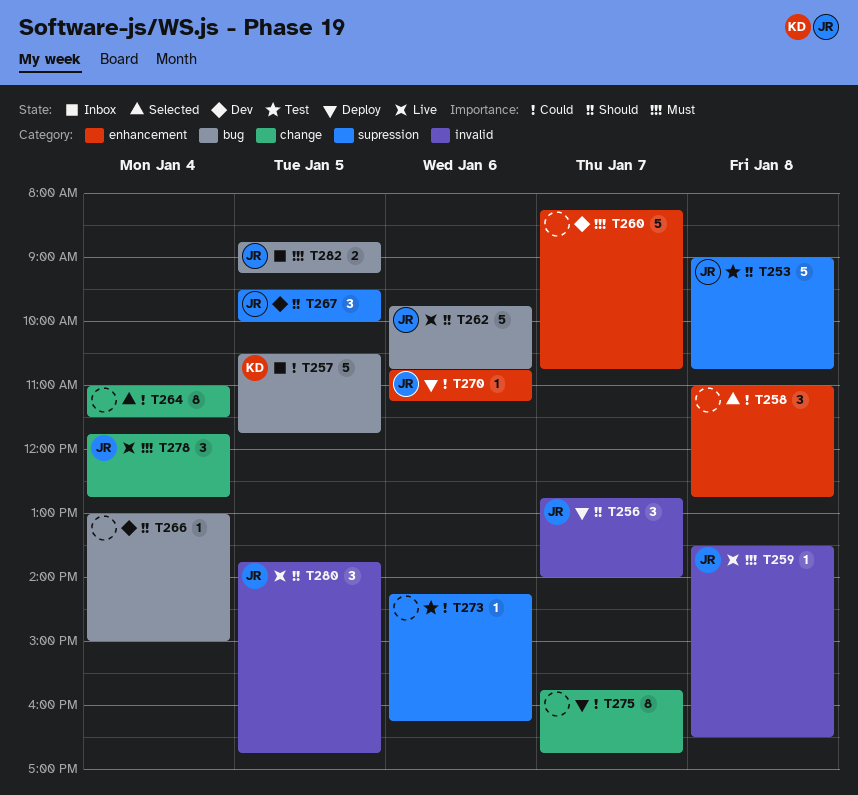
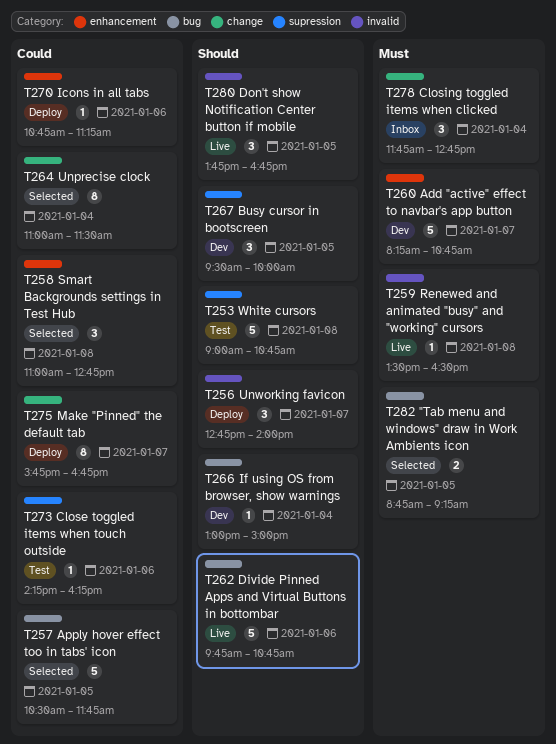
T257, status: Inbox -> Selected
T278, status: Live -> Inbox
T282, status: Inbox -> Selected

